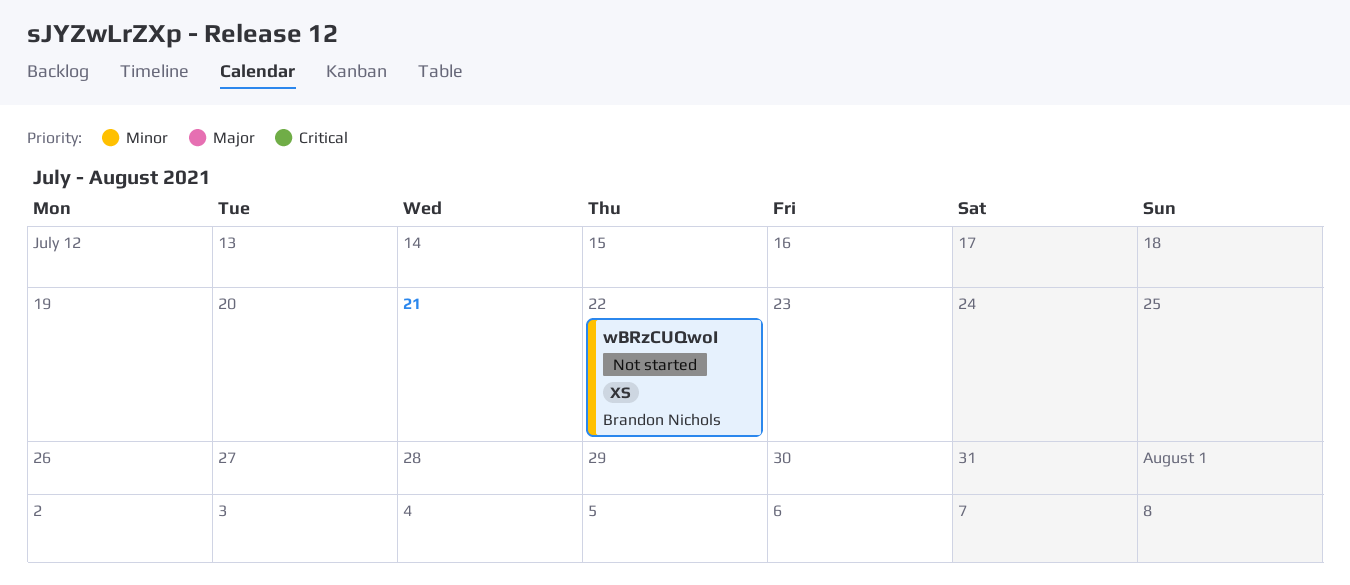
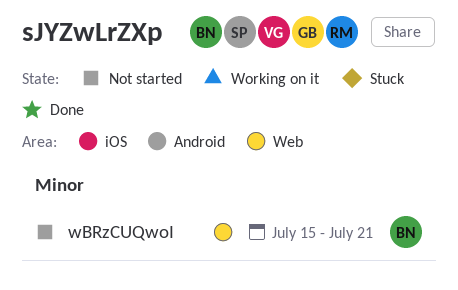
wBRzCUQwoI, due: Jul 22 -> Jul 21

